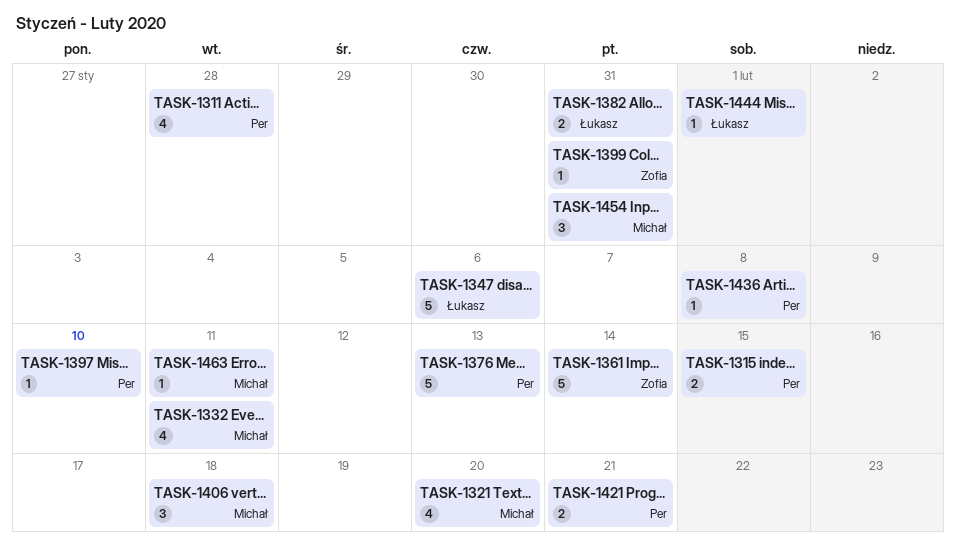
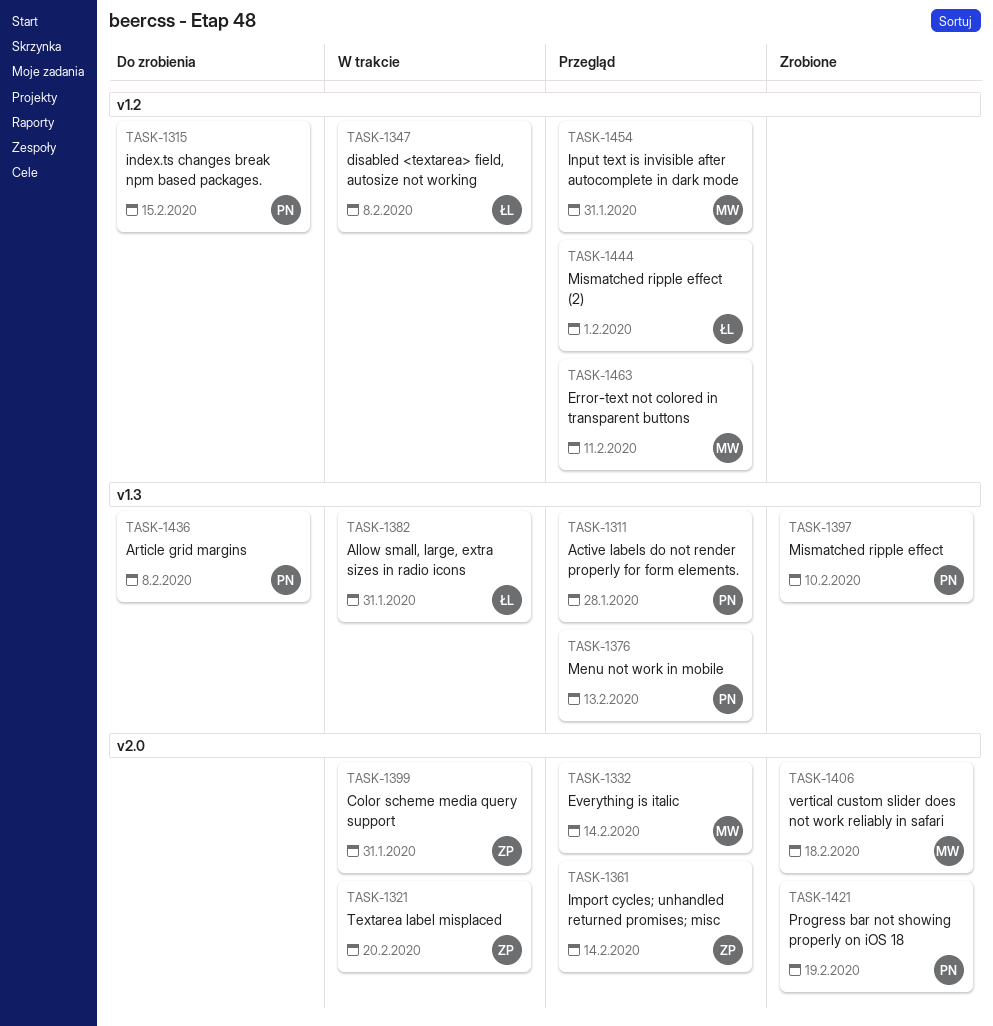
TASK-1321, owner: Michał -> Zofia
TASK-1332, due: Feb 11 -> Feb 14
TASK-1347, due: Feb 6 -> Feb 8
TASK-1421, due: Feb 21 -> Feb 19

